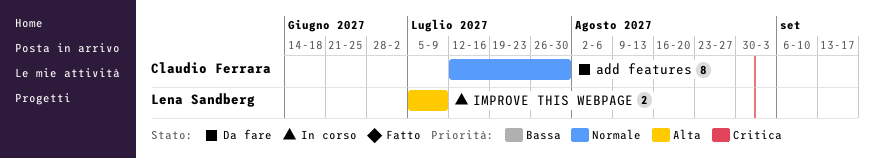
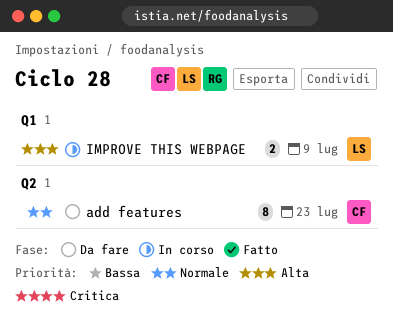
add features, due: Jul 30 -> Jul 23

